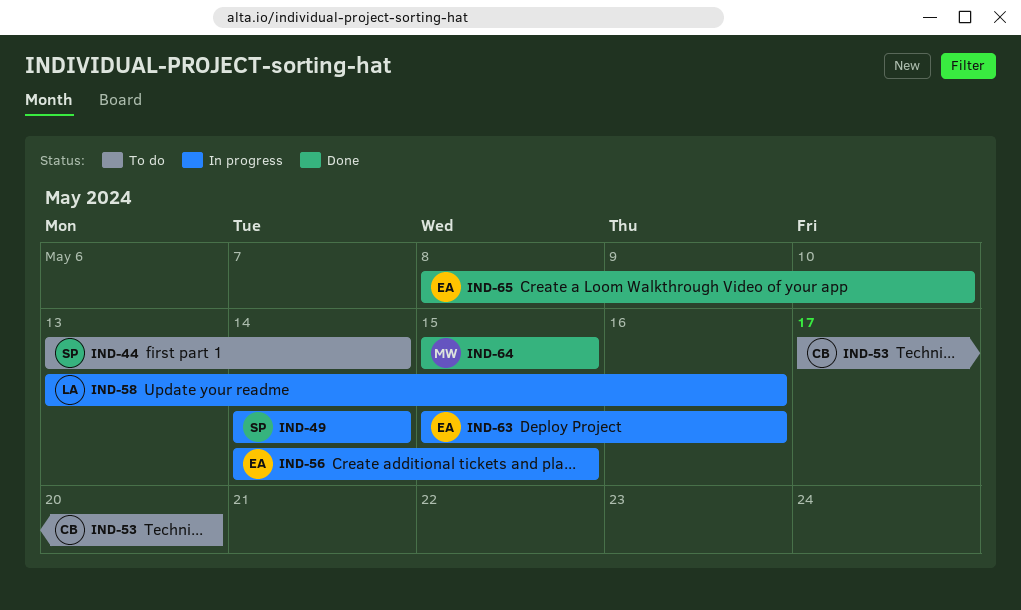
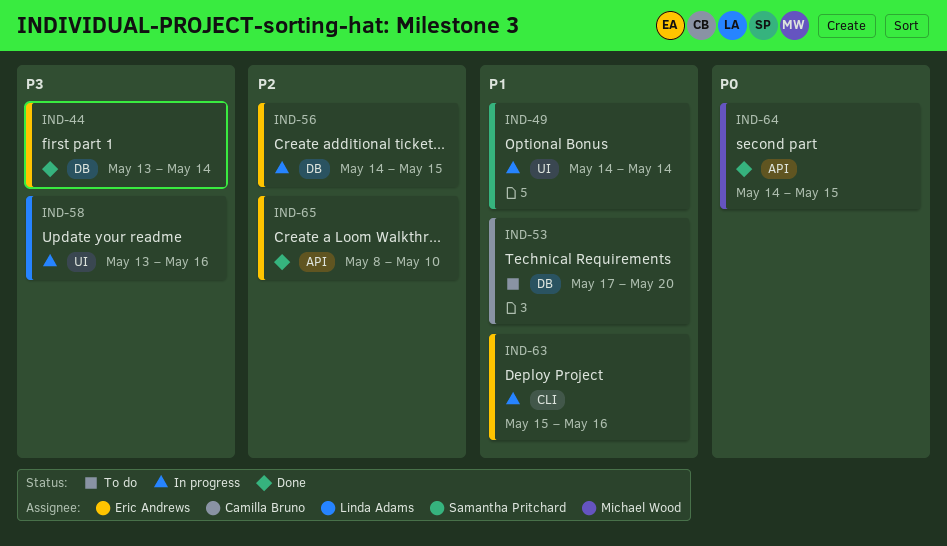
IND-44, status: To do -> Done
IND-44, owner: Samantha Pritchard -> Eric Andrews
IND-64, start: May 15 -> May 14

